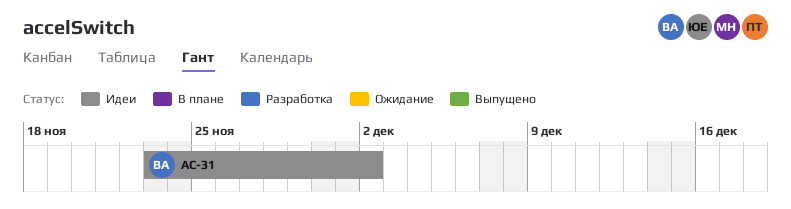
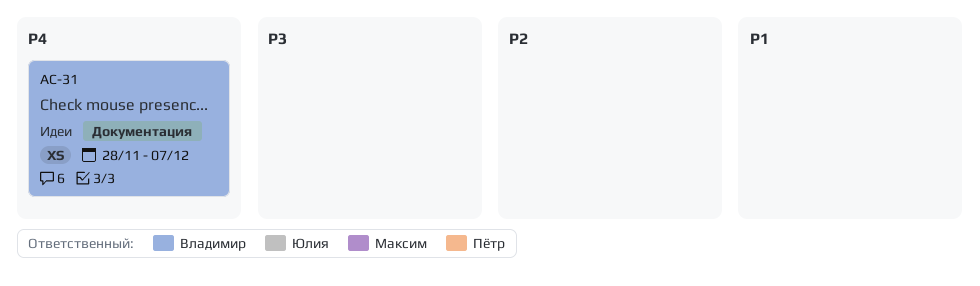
AC-31, start: Nov 23 -> Nov 28
AC-31, due: Dec 2 -> Dec 7

